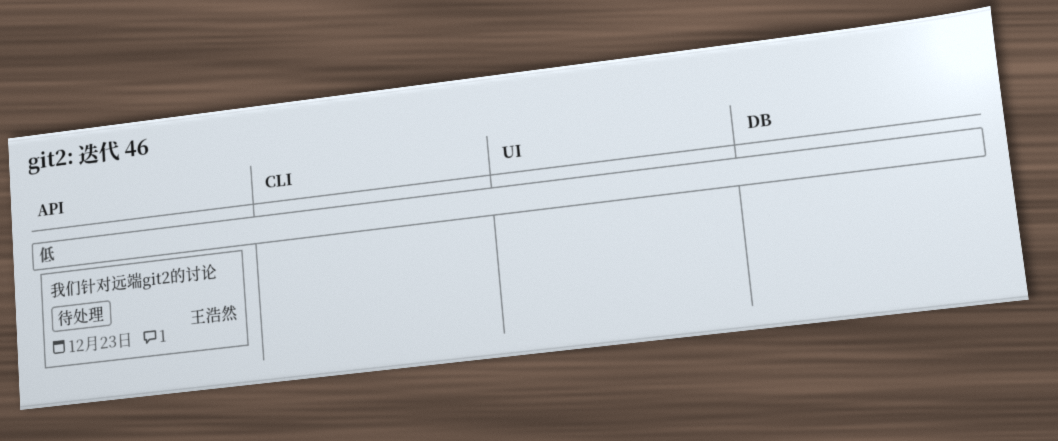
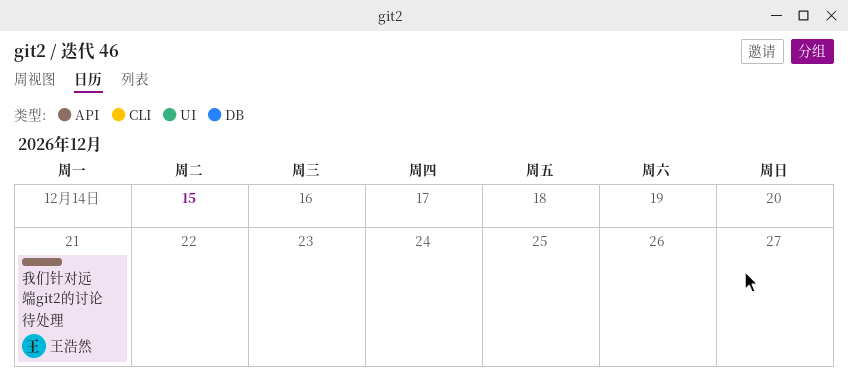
我们针对远端git2的讨论, due: Dec 23 -> Dec 21

